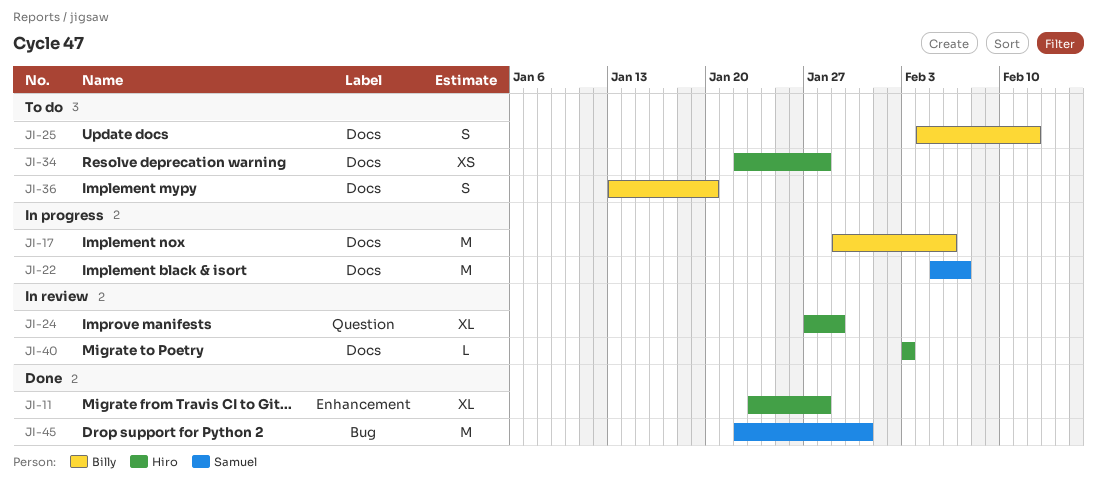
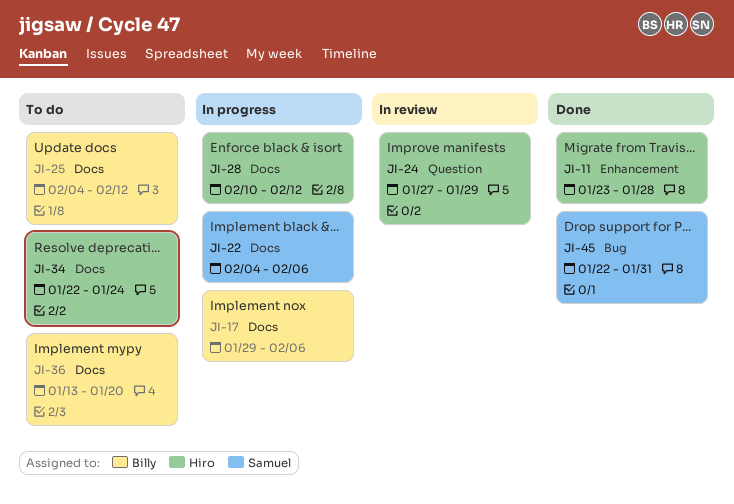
JI-22, start: Feb 5 -> Feb 4
JI-22, due: Feb 7 -> Feb 6
JI-28: none -> present
JI-34, due: Jan 28 -> Jan 24
JI-40: present -> none

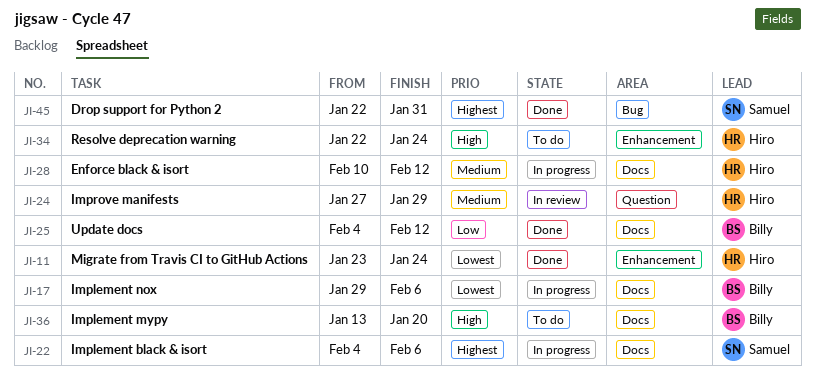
JI-11, due: Jan 28 -> Jan 24
JI-25, status: To do -> Done
JI-34, label: Docs -> Enhancement

